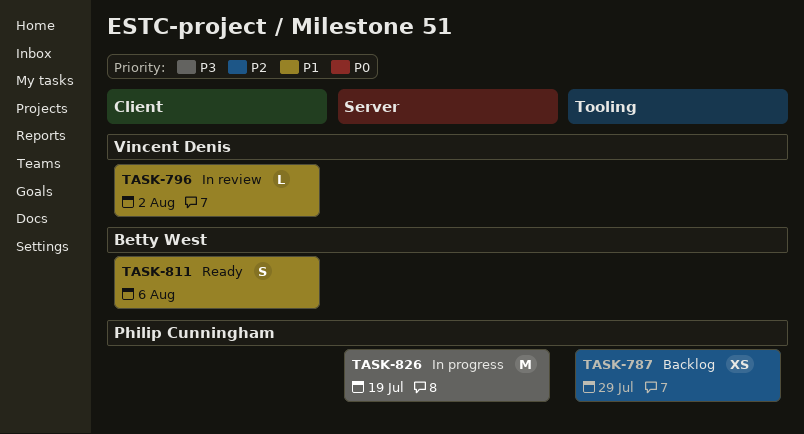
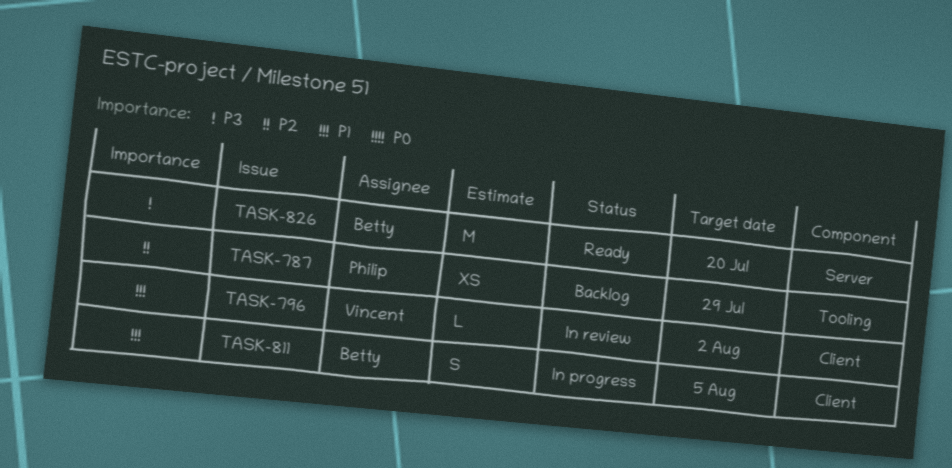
TASK-811, status: Ready -> In progress
TASK-811, due: Aug 6 -> Aug 5
TASK-826, status: In progress -> Ready
TASK-826, owner: Philip Cunningham -> Betty West
TASK-826, due: Jul 19 -> Jul 20

